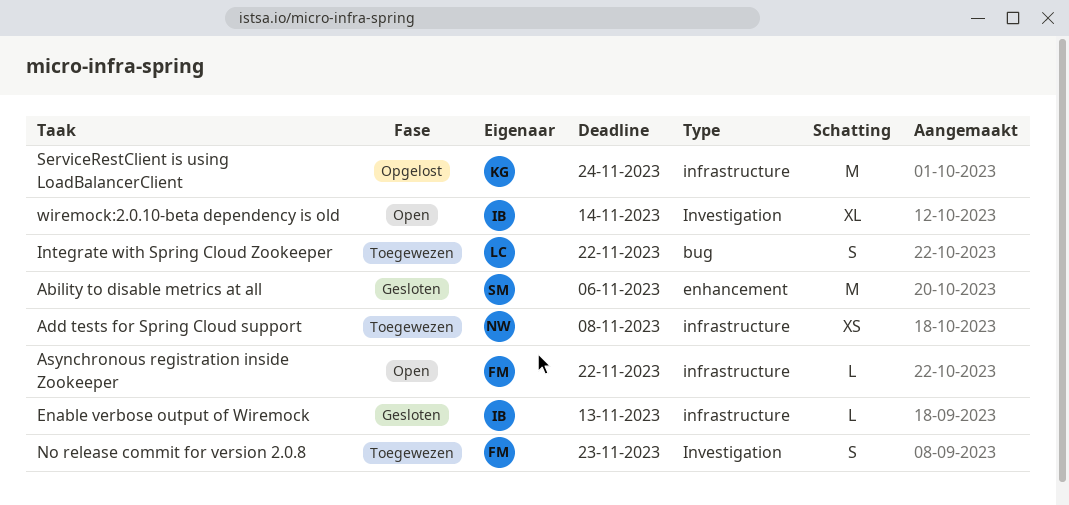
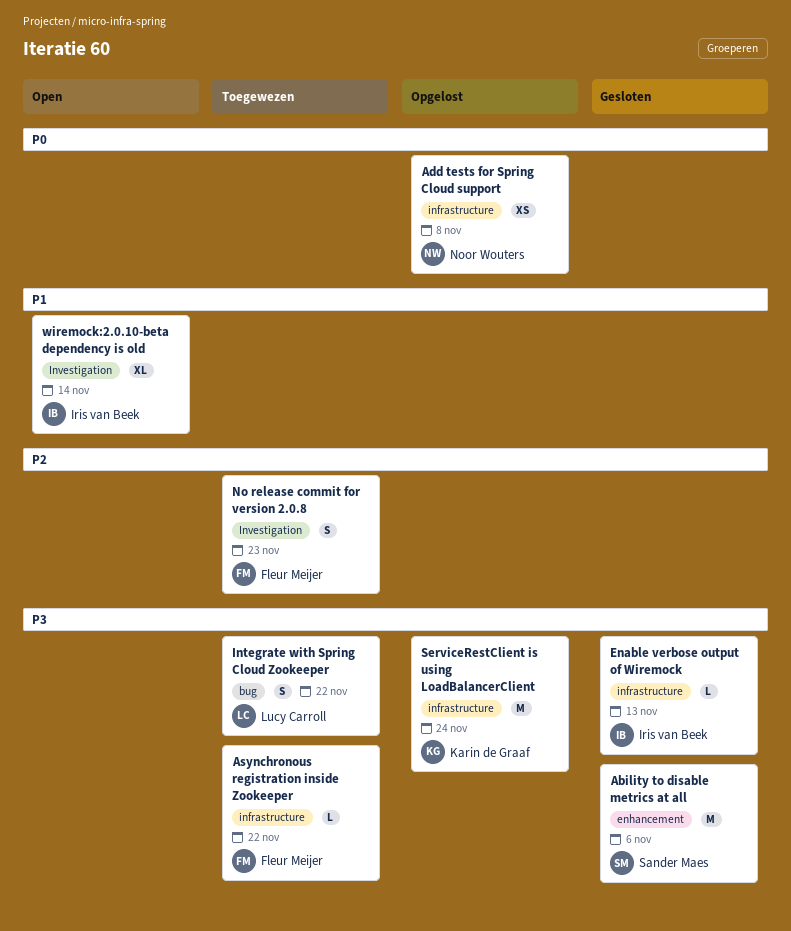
Add tests for Spring Cloud support, status: Toegewezen -> Opgelost
Asynchronous registration inside Zookeeper, status: Open -> Toegewezen

